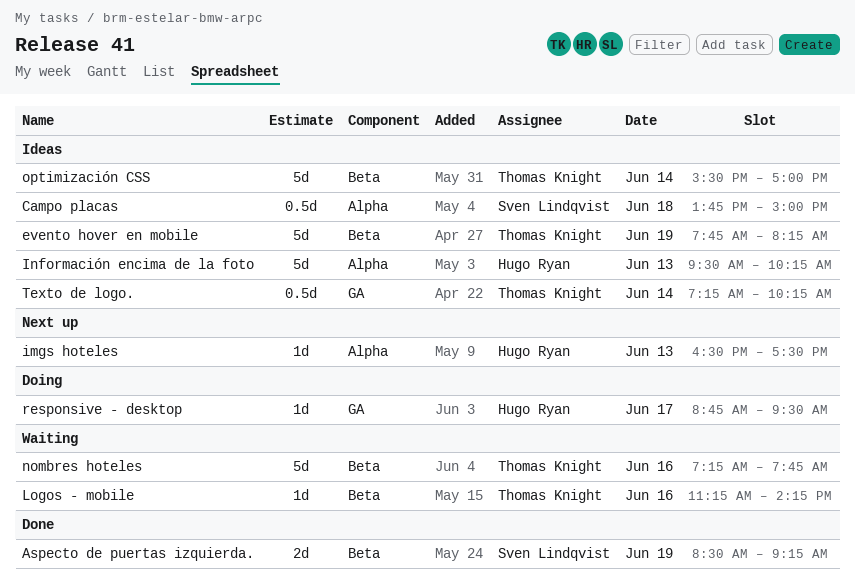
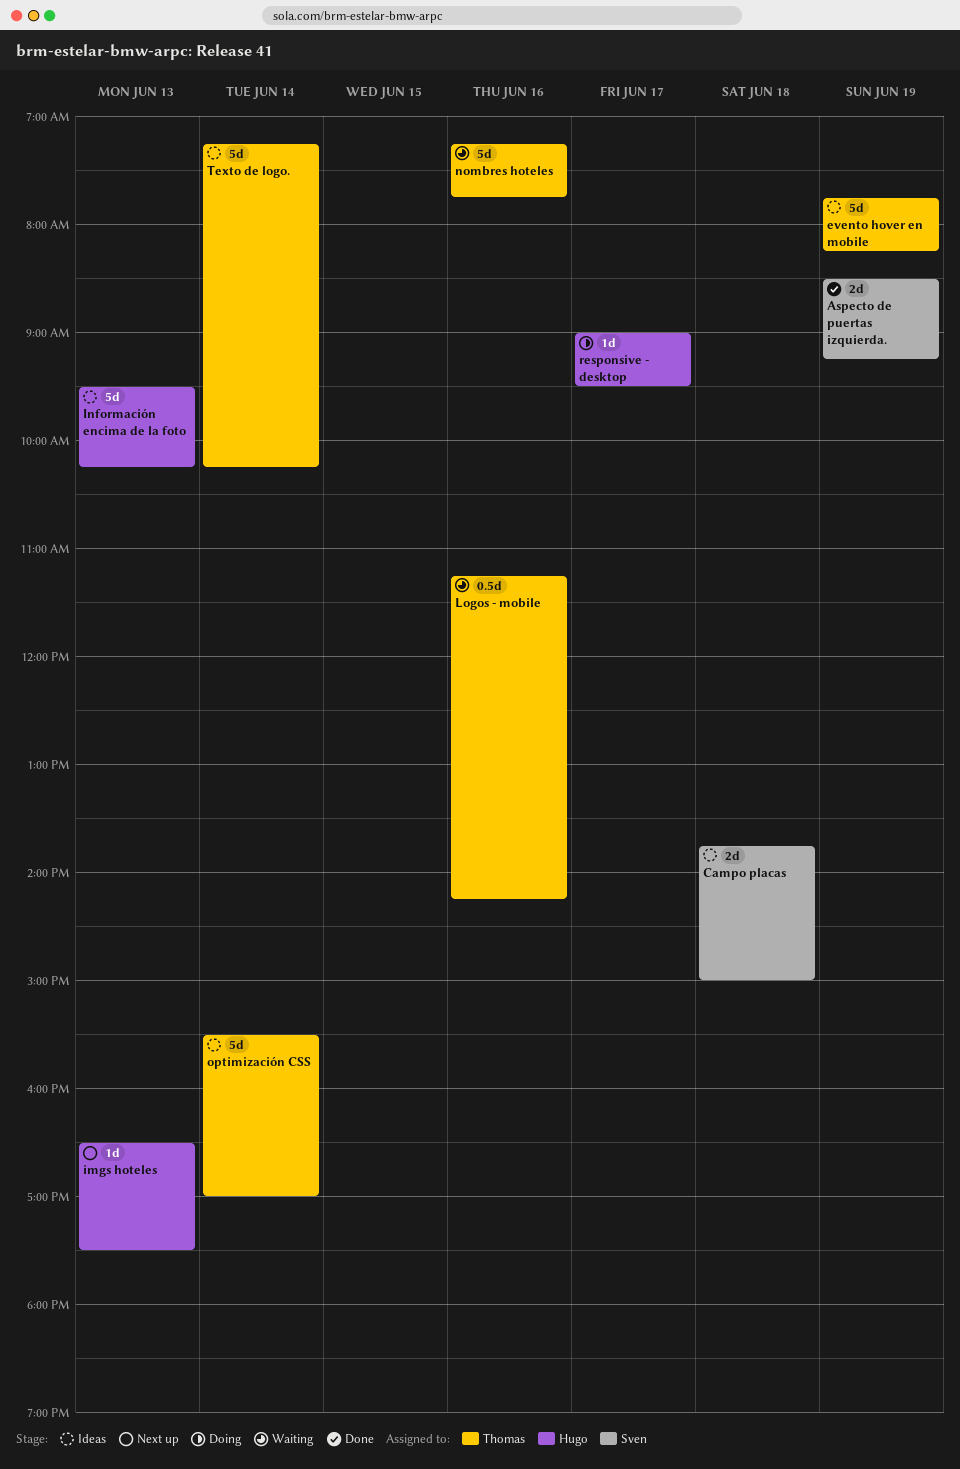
Campo placas, estimate: 0.5d -> 2d
Logos - mobile, estimate: 1d -> 0.5d
responsive - desktop, begins: 08:45 -> 09:00
Texto de logo., estimate: 0.5d -> 5d

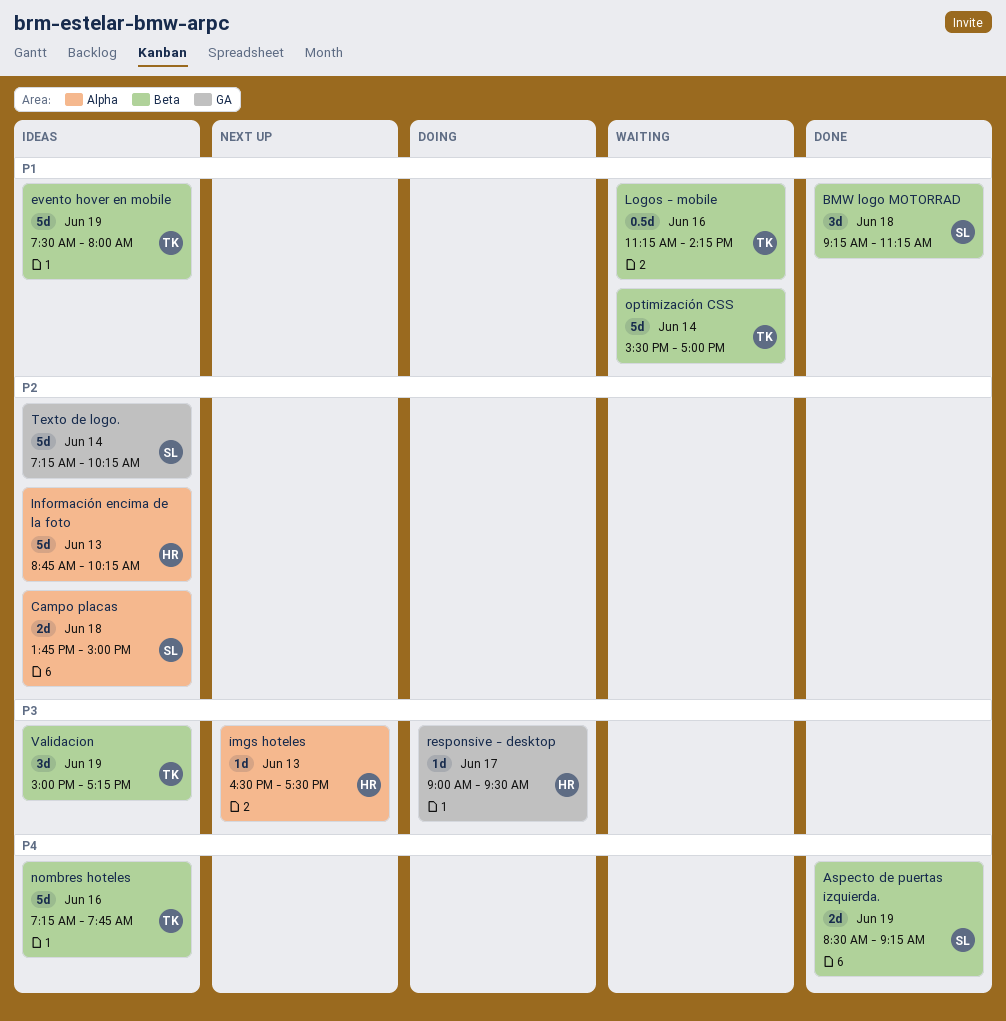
BMW logo MOTORRAD: none -> present
evento hover en mobile, begins: 07:45 -> 07:30
evento hover en mobile, ends: 08:15 -> 08:00
Información encima de la foto, begins: 09:30 -> 08:45
nombres hoteles, status: Waiting -> Ideas
optimización CSS, status: Ideas -> Waiting
Texto de logo., owner: Thomas -> Sven
Validacion: none -> present

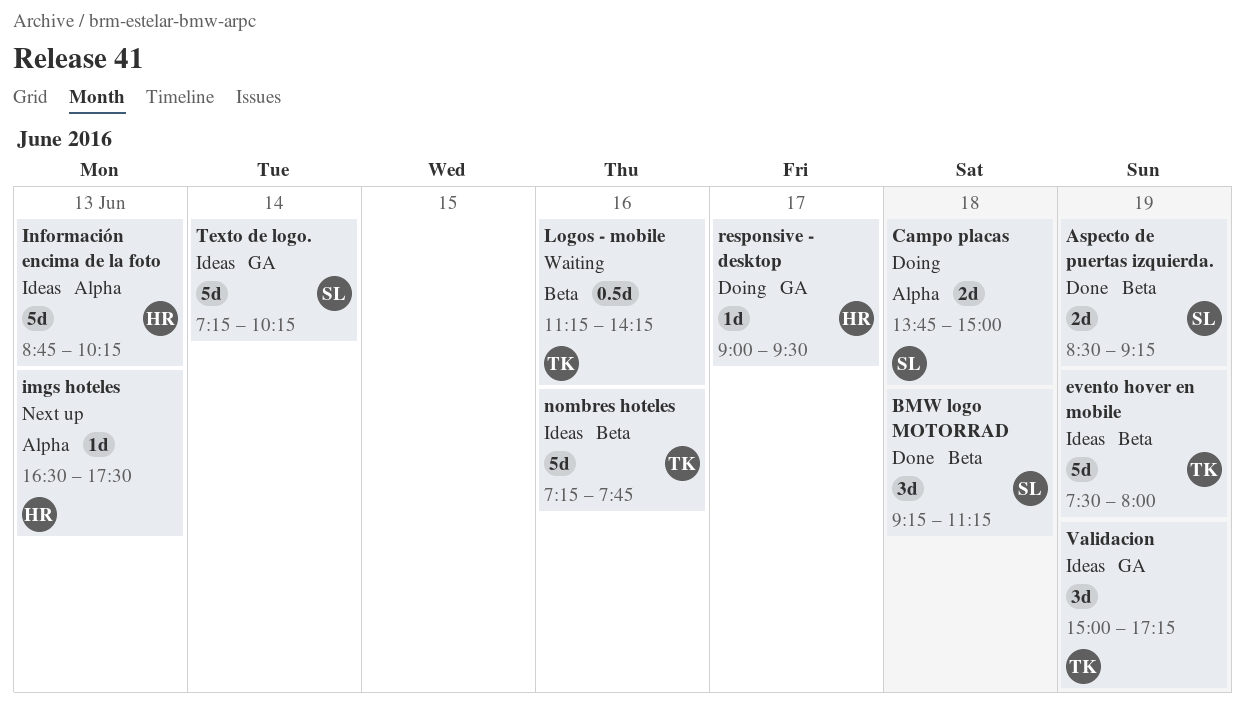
Campo placas, status: Ideas -> Doing
optimización CSS: present -> none
Validacion, label: Beta -> GA

